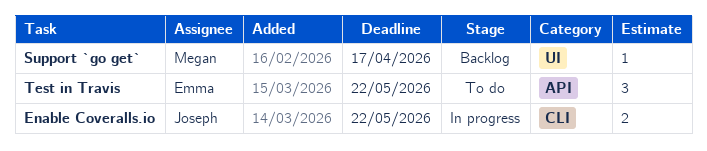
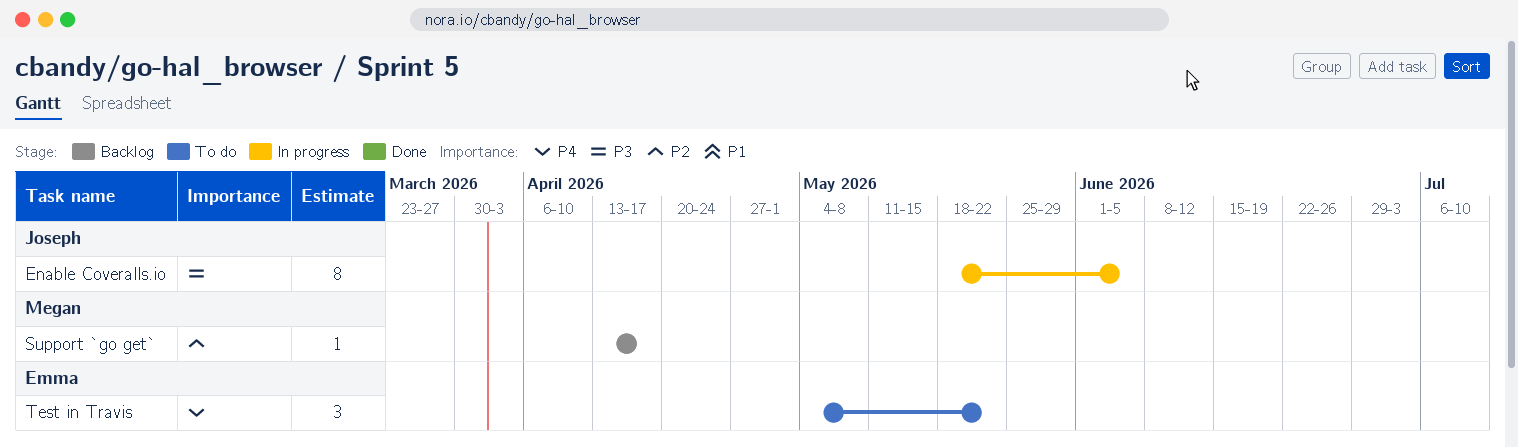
Enable Coveralls.io, estimate: 2 -> 8
Enable Coveralls.io, due: May 22 -> Jun 5

